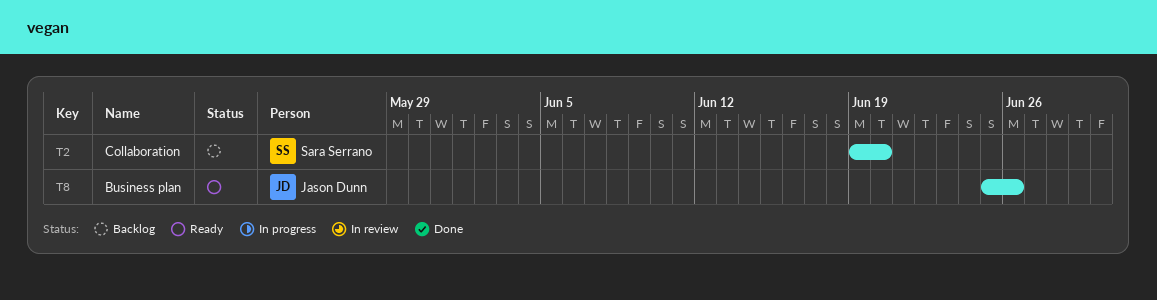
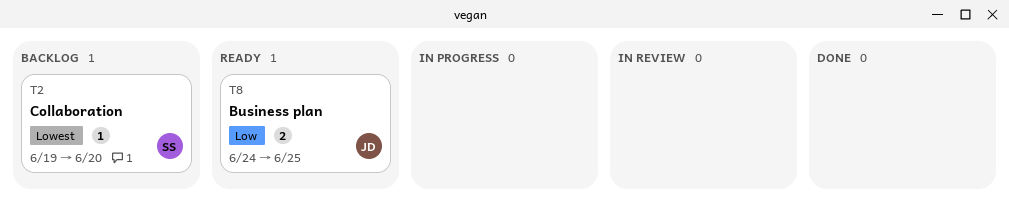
T8, start: Jun 25 -> Jun 24
T8, due: Jun 26 -> Jun 25

